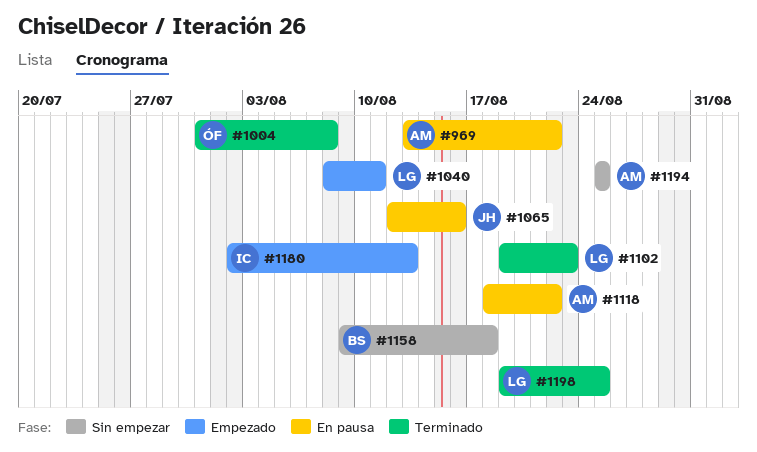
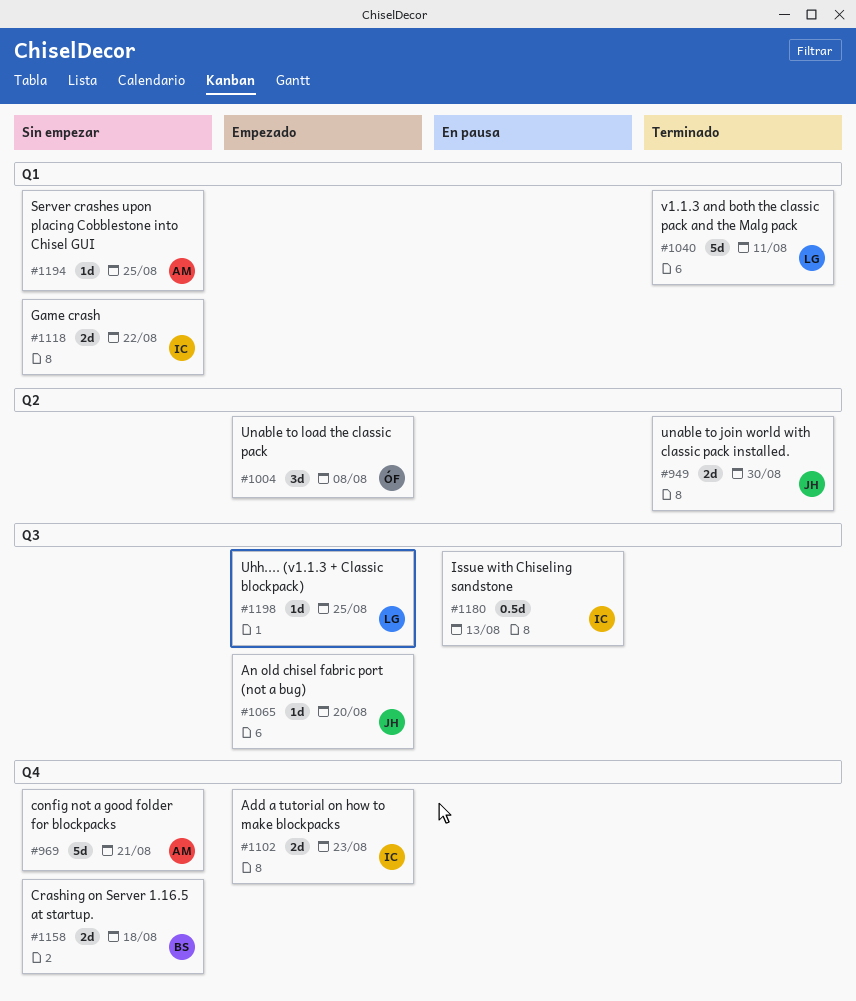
#949: none -> present
#969, status: En pausa -> Sin empezar
#969, due: Aug 22 -> Aug 21
#1004, status: Terminado -> Empezado
#1040, status: Empezado -> Terminado
#1065, status: En pausa -> Empezado
#1065, due: Aug 16 -> Aug 20
#1102, status: Terminado -> Empezado
#1102, owner: LG -> IC
#1118, status: En pausa -> Sin empezar
#1118, owner: AM -> IC
#1180, status: Empezado -> En pausa
#1198, status: Terminado -> Empezado

